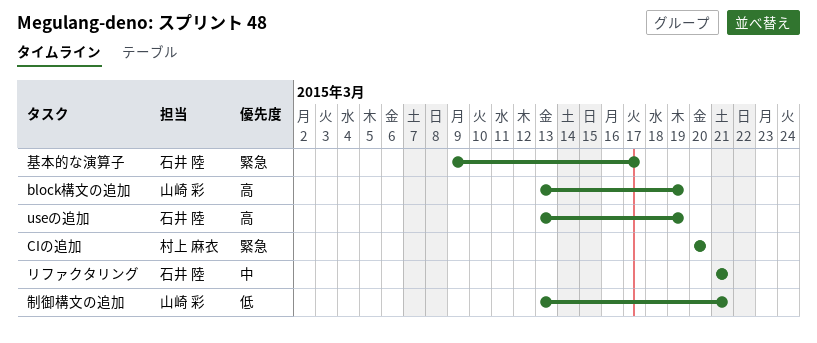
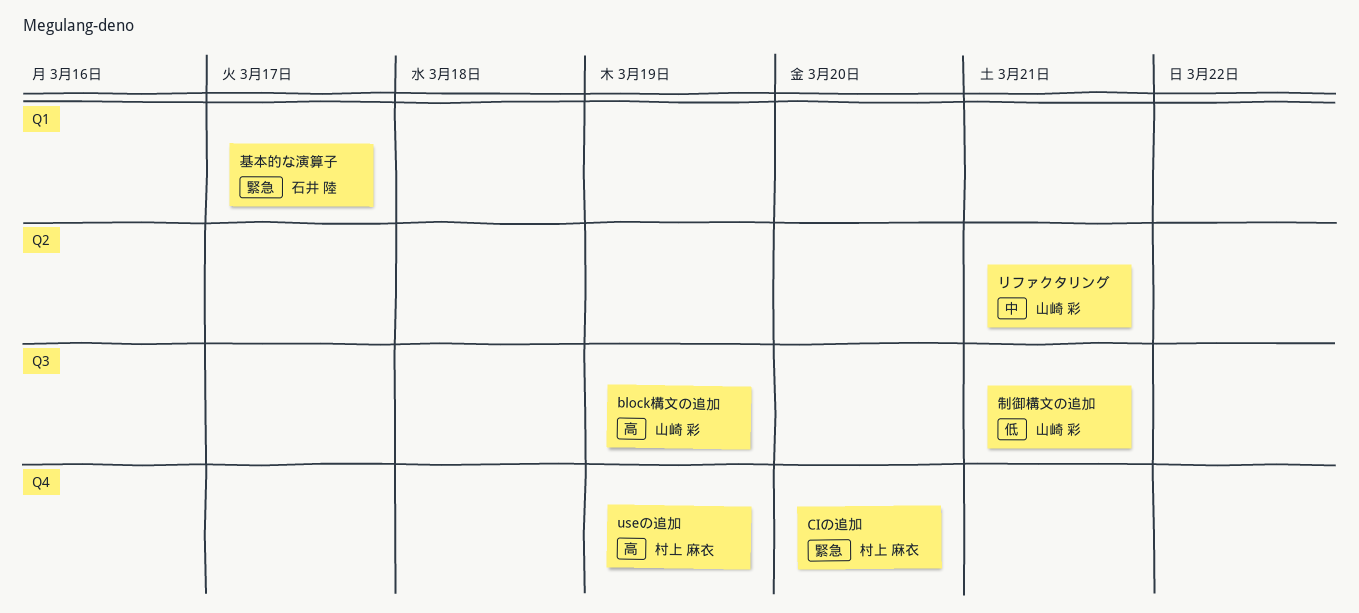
useの追加, owner: 石井 陸 -> 村上 麻衣
リファクタリング, owner: 石井 陸 -> 山崎 彩

